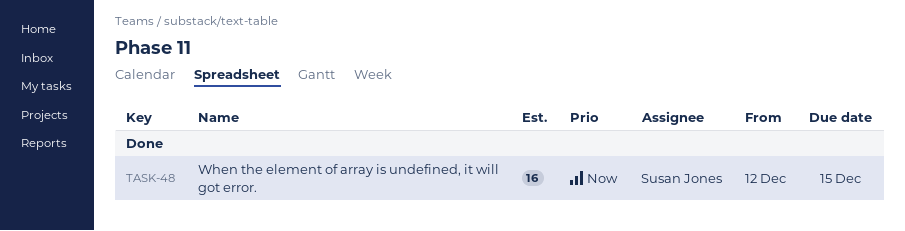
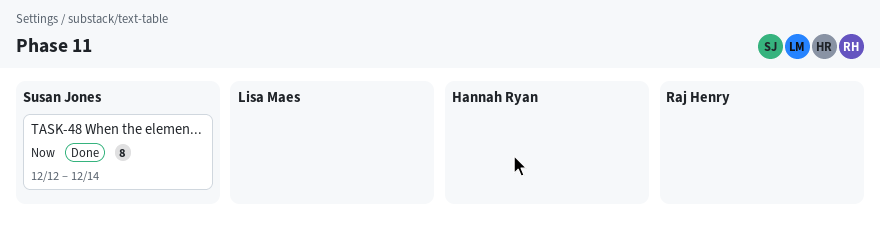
TASK-48, estimate: 16 -> 8
TASK-48, due: Dec 15 -> Dec 14

